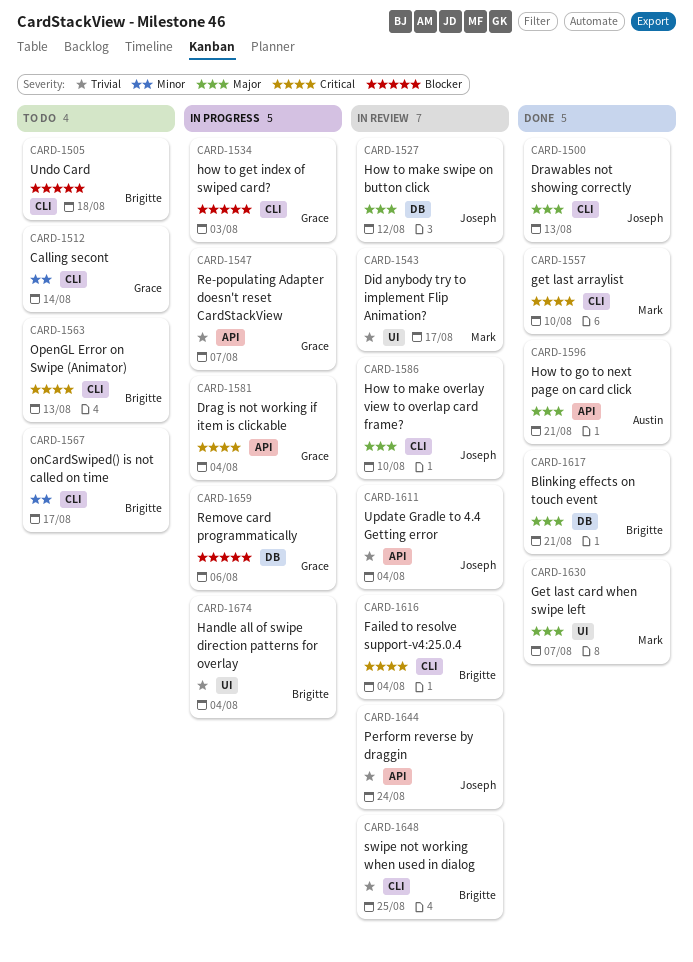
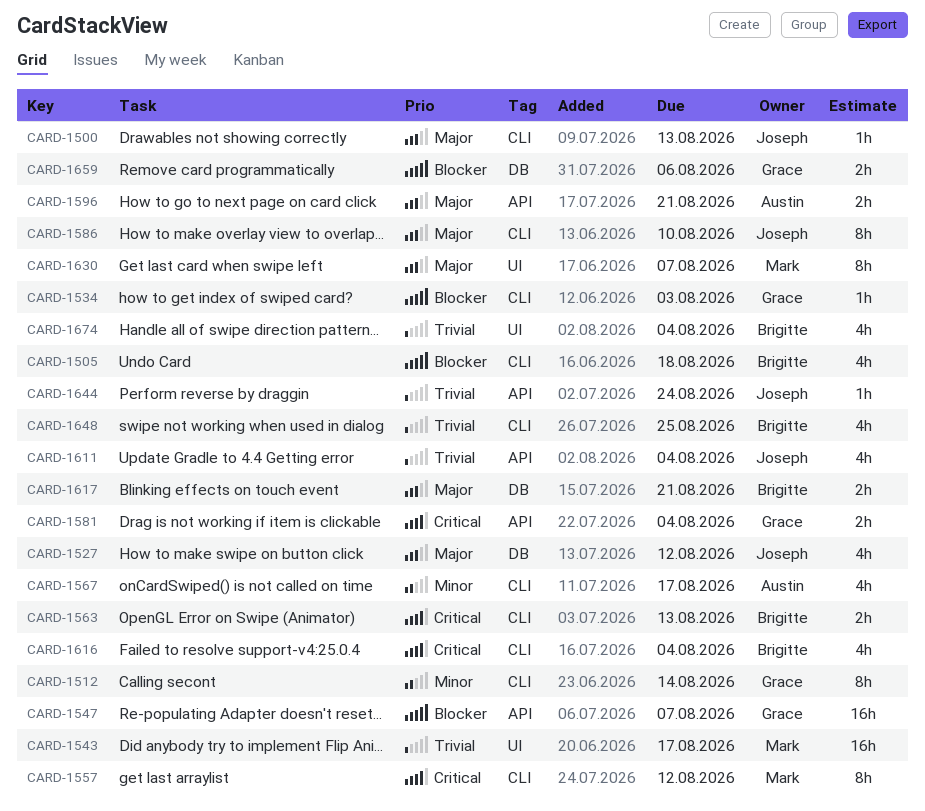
CARD-1547, priority: Trivial -> Blocker
CARD-1557, due: Aug 10 -> Aug 12
CARD-1567, owner: Brigitte -> Austin

